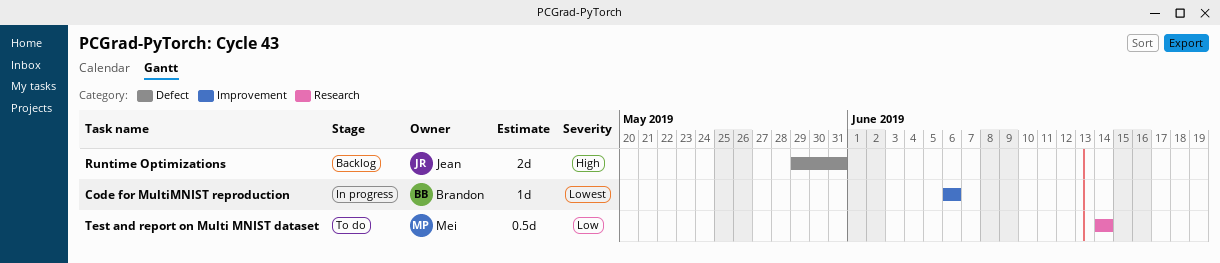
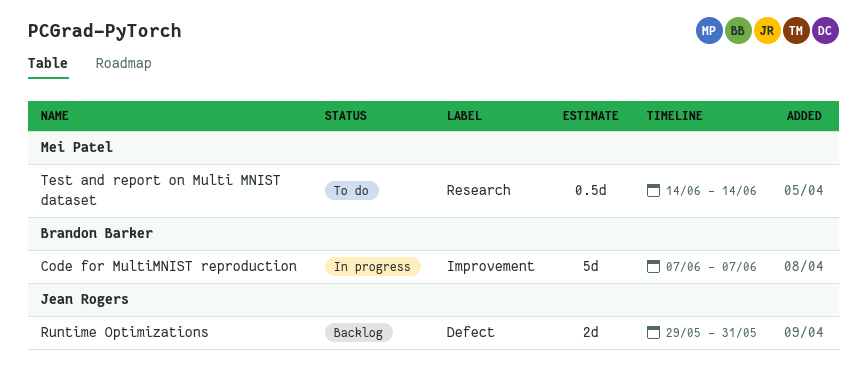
Code for MultiMNIST reproduction, estimate: 1d -> 5d
Code for MultiMNIST reproduction, start: Jun 6 -> Jun 7
Code for MultiMNIST reproduction, due: Jun 6 -> Jun 7

